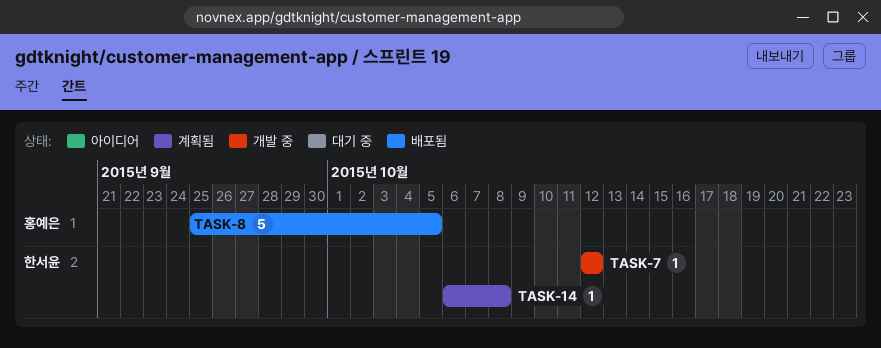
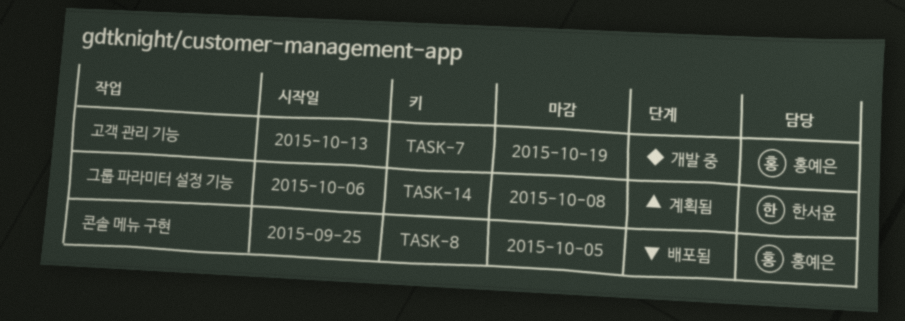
TASK-7, owner: 한서윤 -> 홍예은
TASK-7, start: Oct 12 -> Oct 13
TASK-7, due: Oct 12 -> Oct 19

